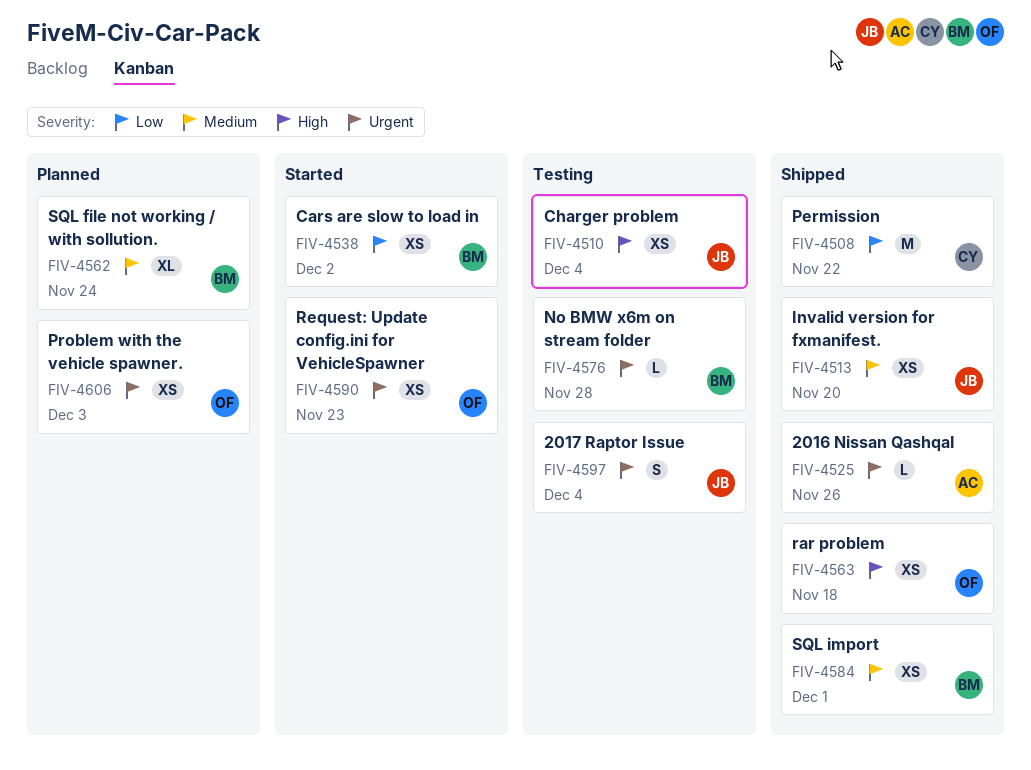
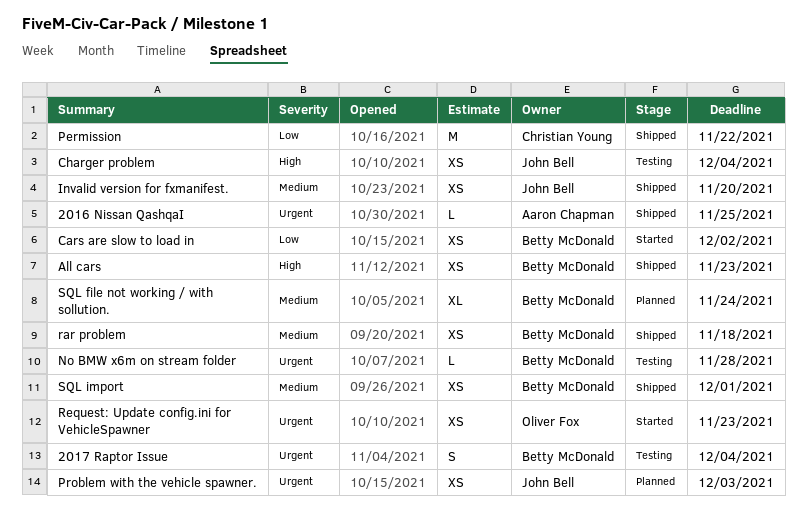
2016 Nissan QashqaI, due: Nov 26 -> Nov 25
2017 Raptor Issue, owner: John Bell -> Betty McDonald
All cars: none -> present
Problem with the vehicle spawner., owner: Oliver Fox -> John Bell
rar problem, owner: Oliver Fox -> Betty McDonald
rar problem, priority: High -> Medium

